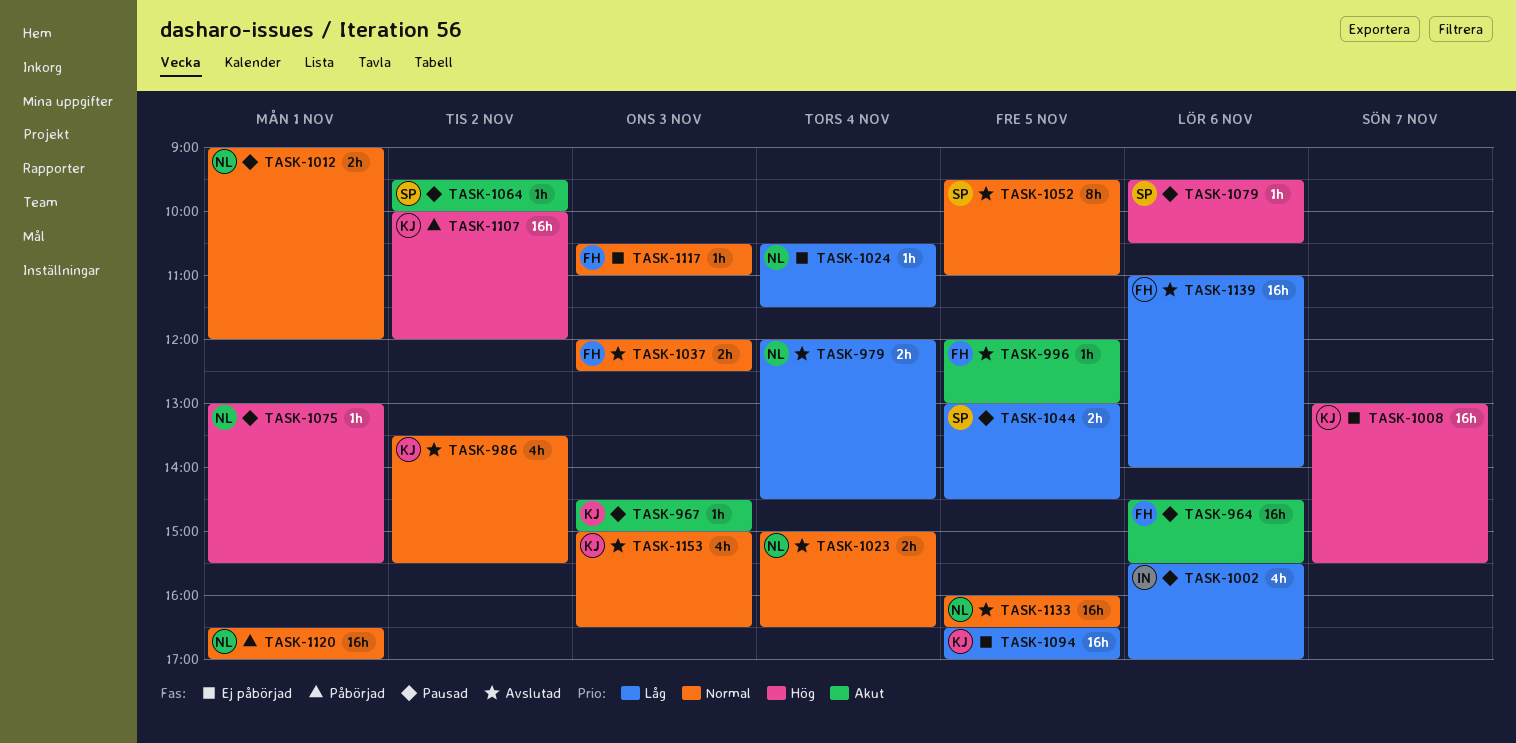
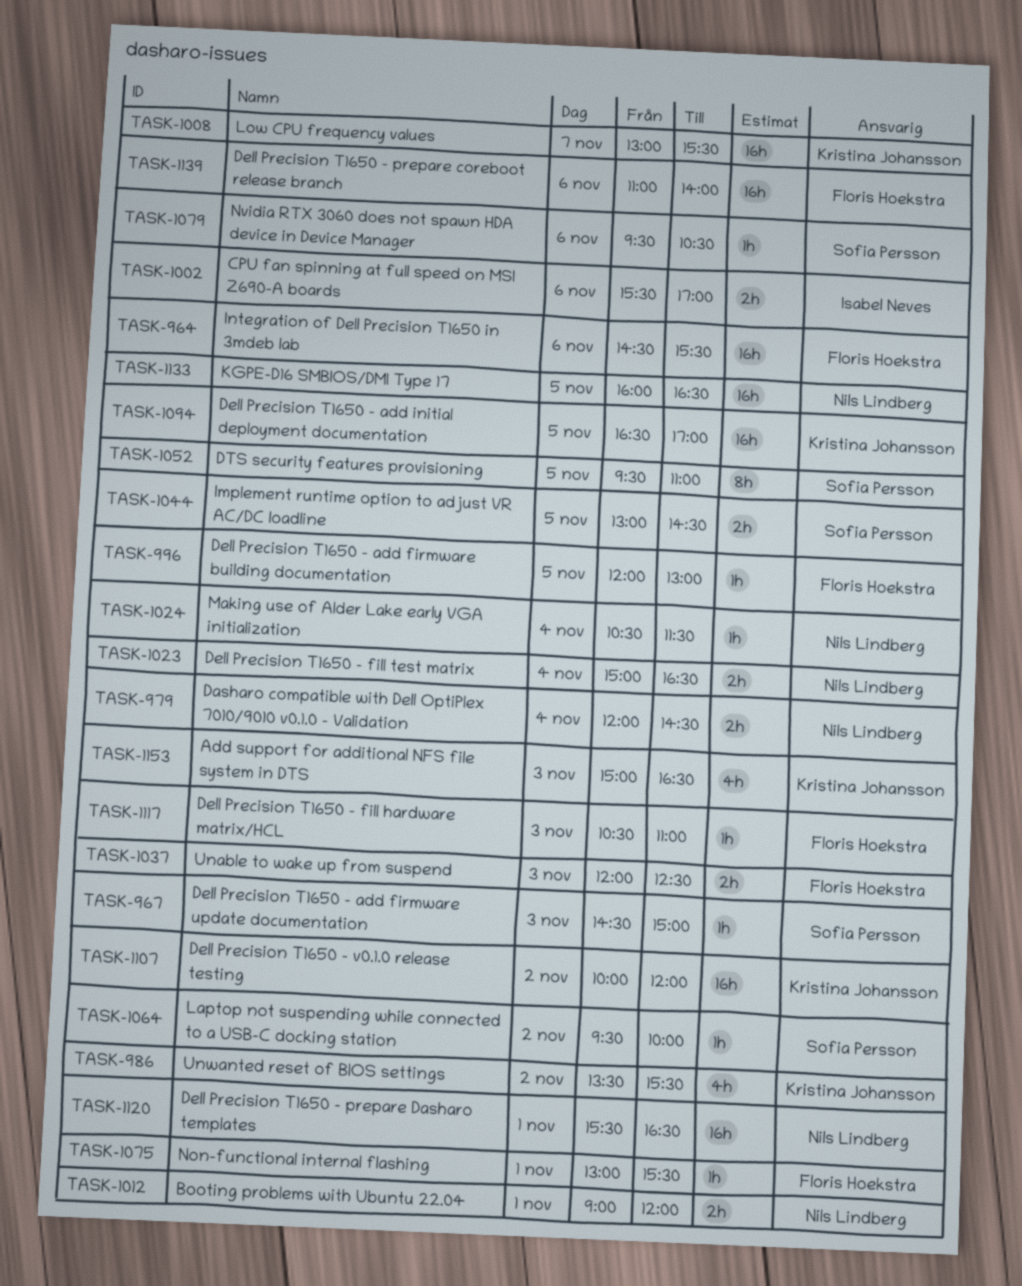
TASK-967, owner: Kristina Johansson -> Sofia Persson
TASK-1002, estimate: 4h -> 2h
TASK-1075, owner: Nils Lindberg -> Floris Hoekstra
TASK-1120, begins: 16:30 -> 15:30
TASK-1120, ends: 17:00 -> 16:30

